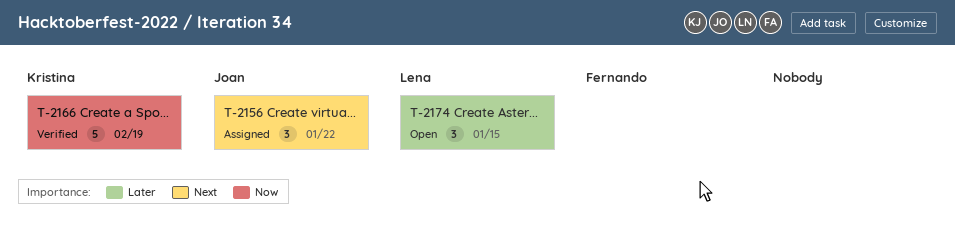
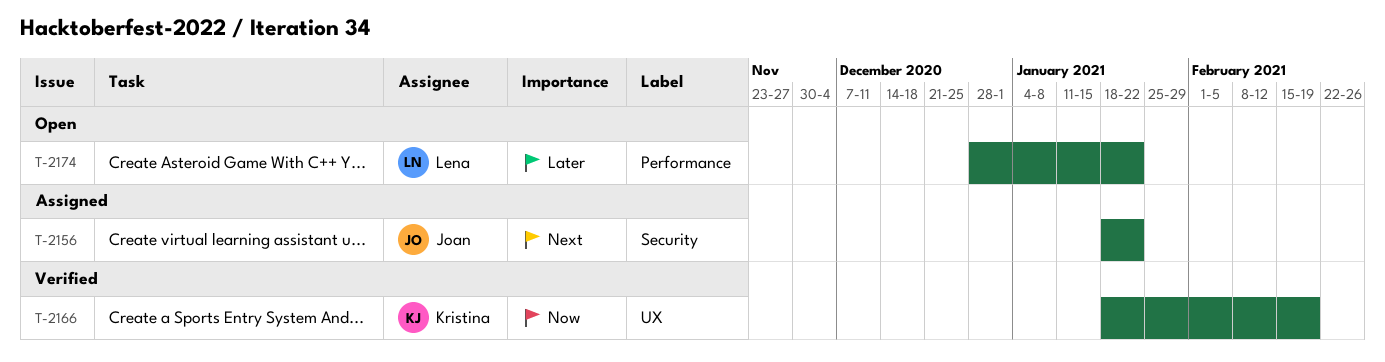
T-2174, due: Jan 15 -> Jan 22

